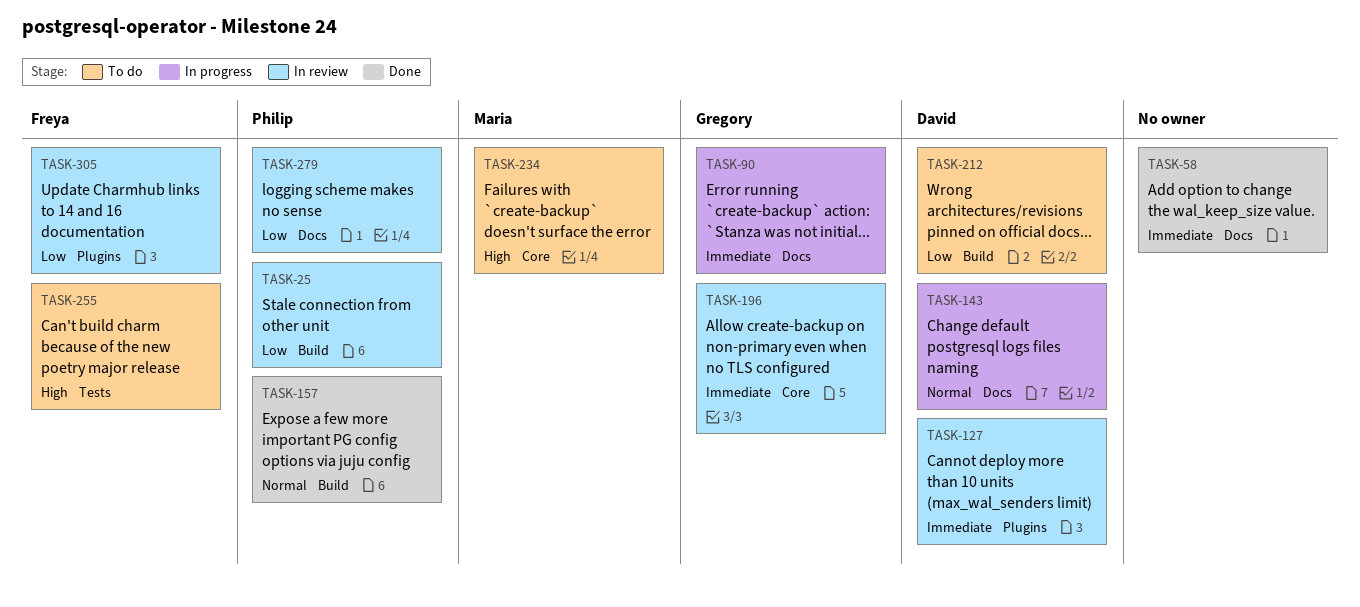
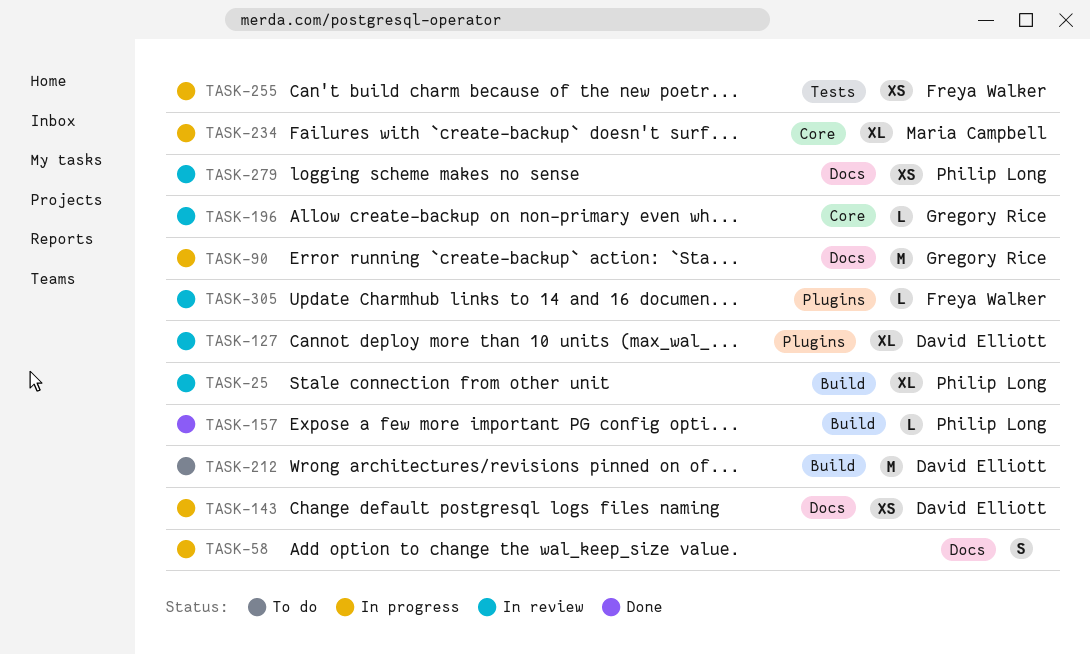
TASK-58, status: Done -> In progress
TASK-234, status: To do -> In progress
TASK-255, status: To do -> In progress

